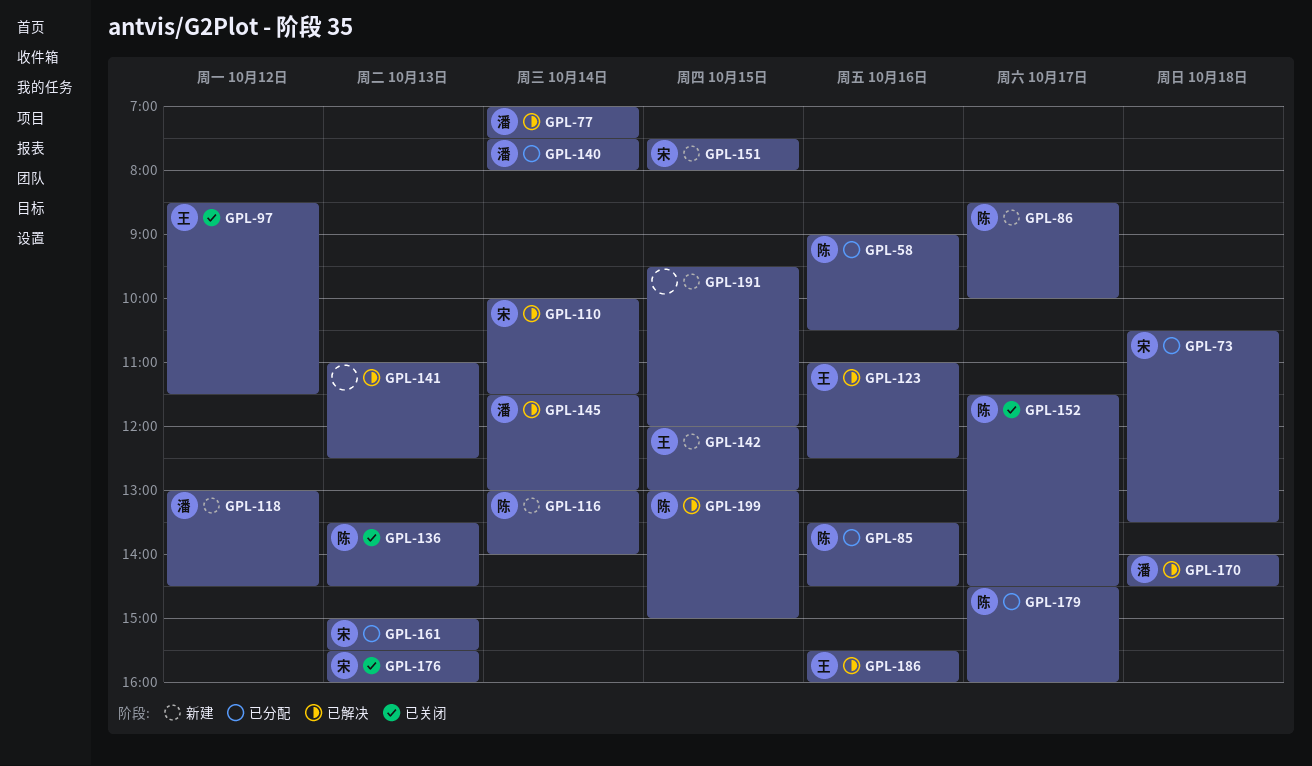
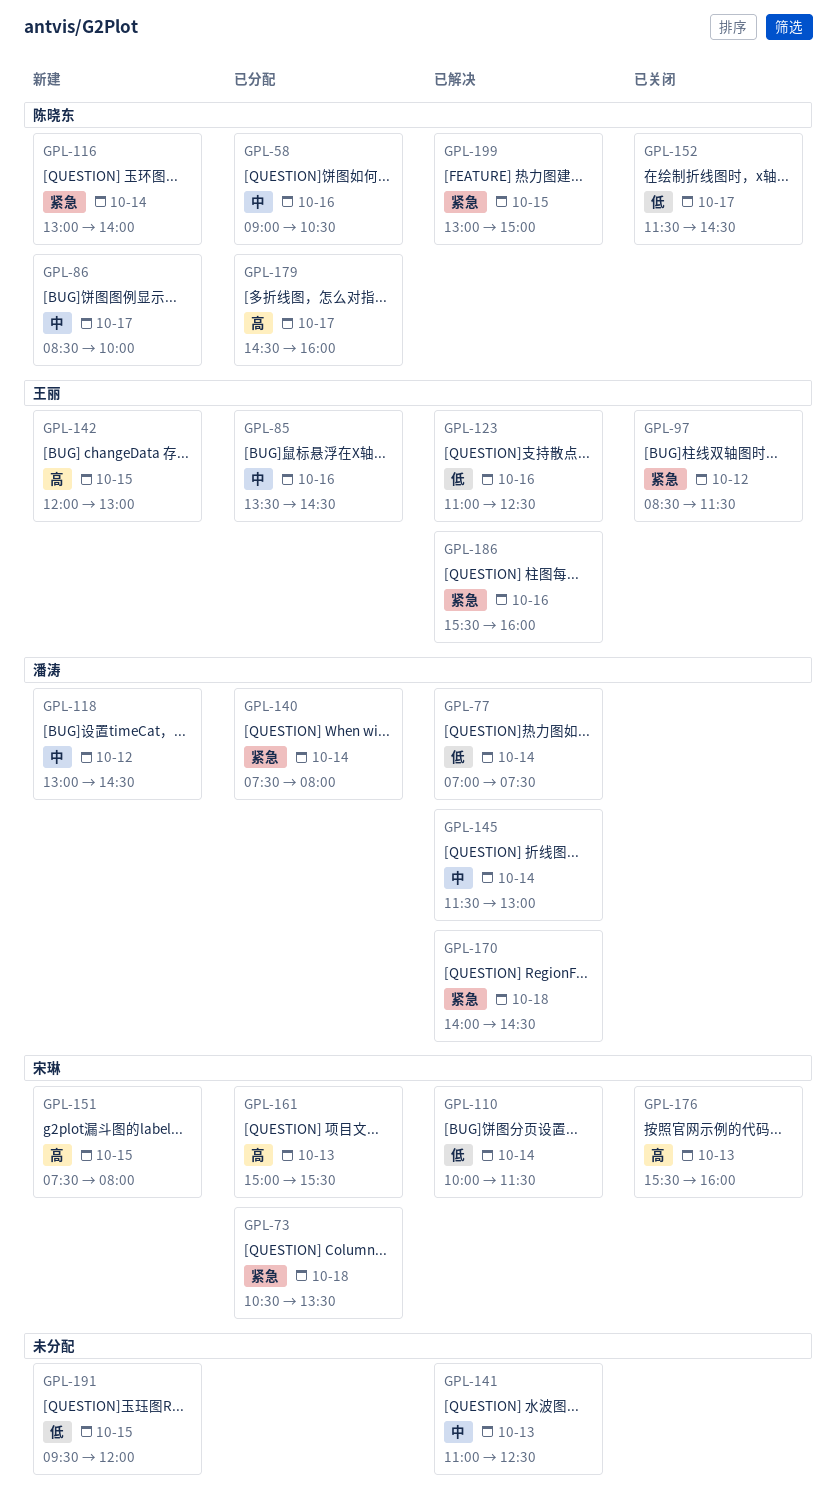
GPL-85, owner: 陈晓东 -> 王丽
GPL-136: present -> none

